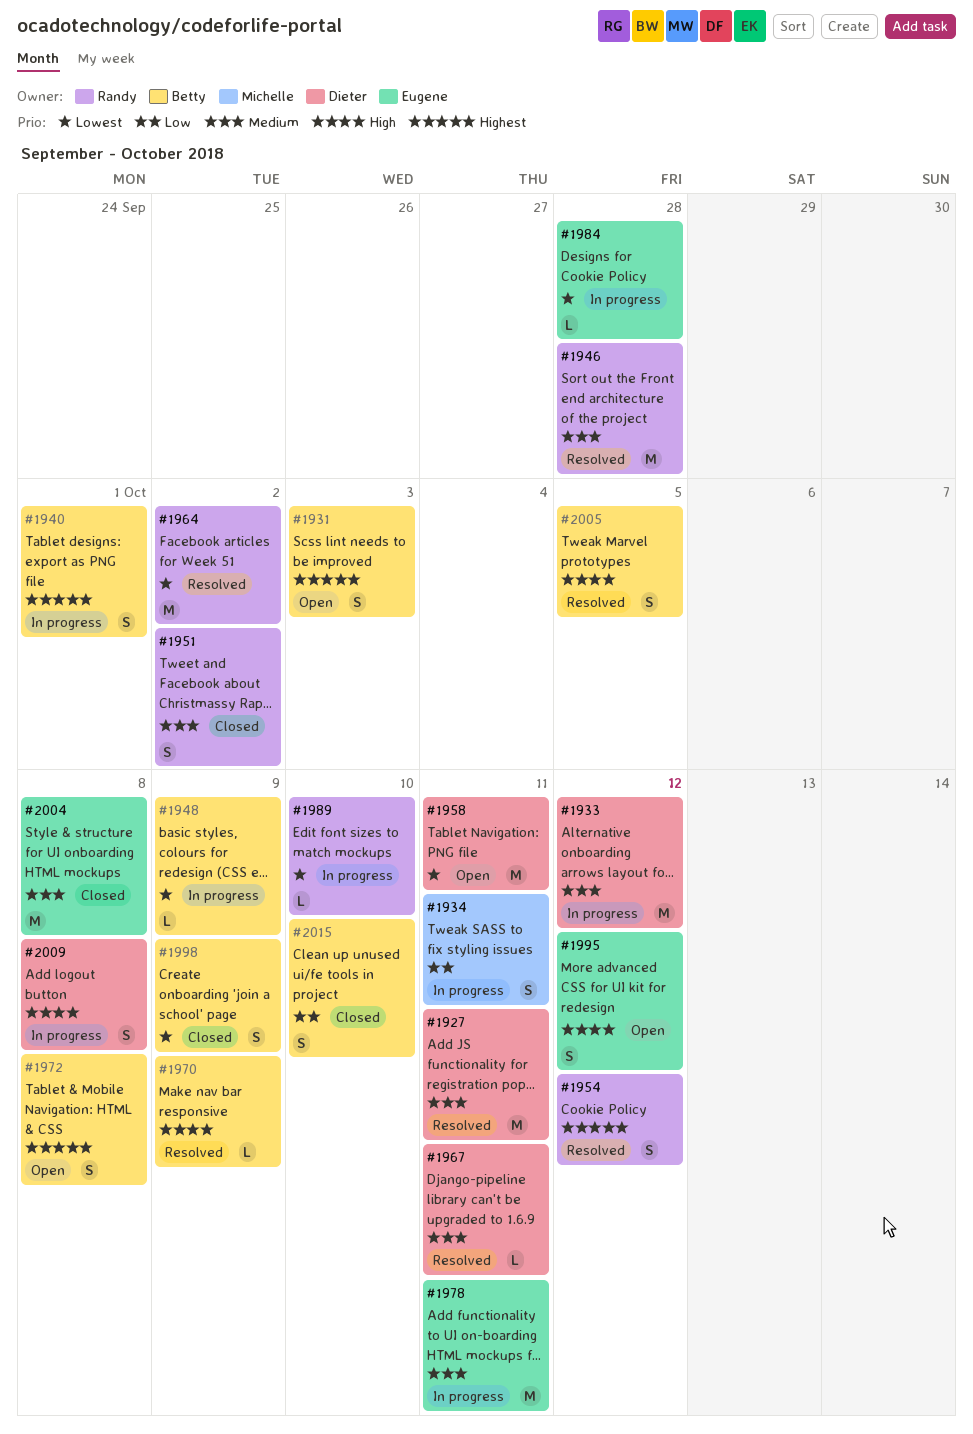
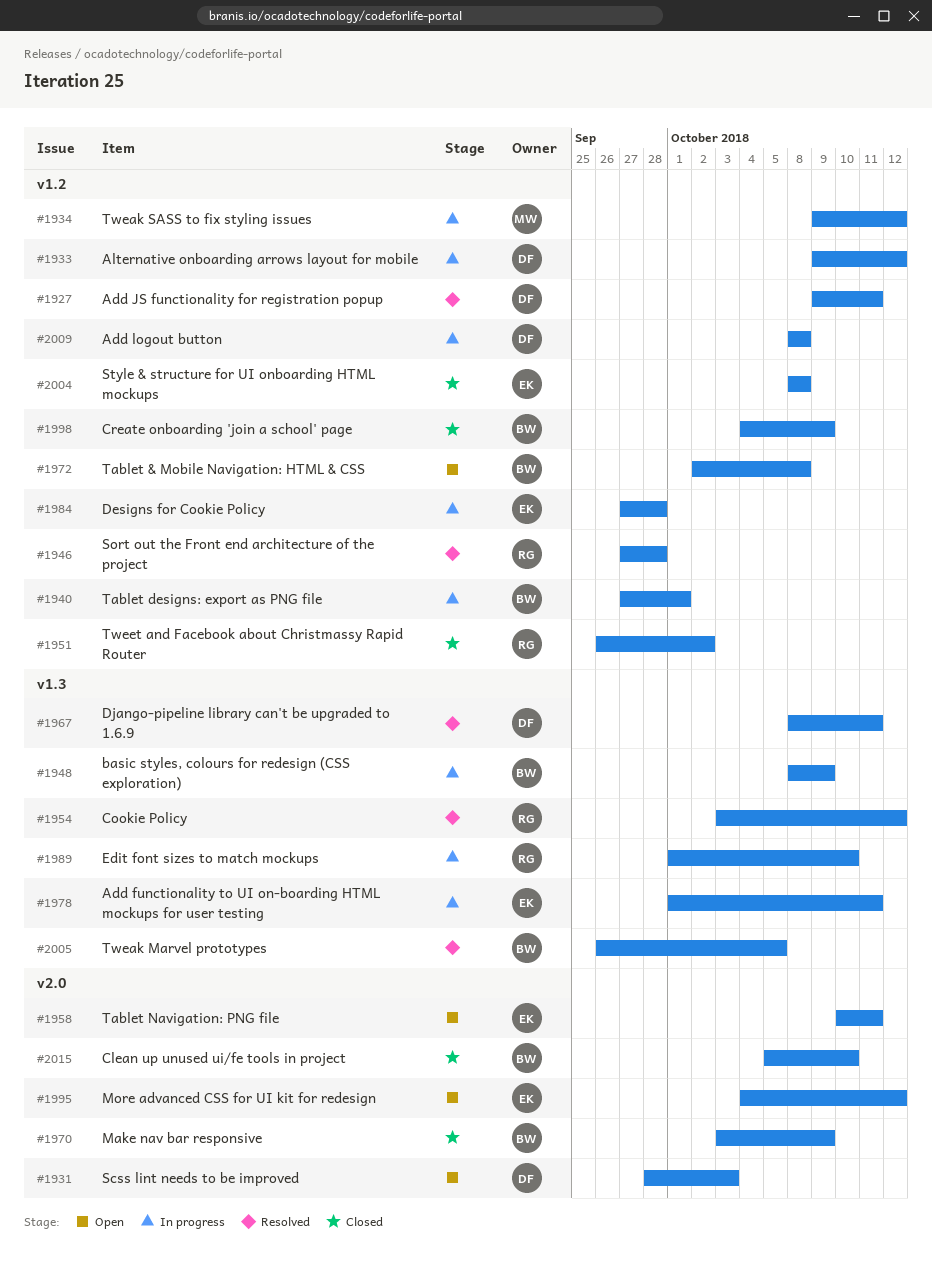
#1931, owner: Betty -> Dieter
#1934, due: Oct 11 -> Oct 12
#1958, owner: Dieter -> Eugene
#1964: present -> none
#1970, status: Resolved -> Closed

